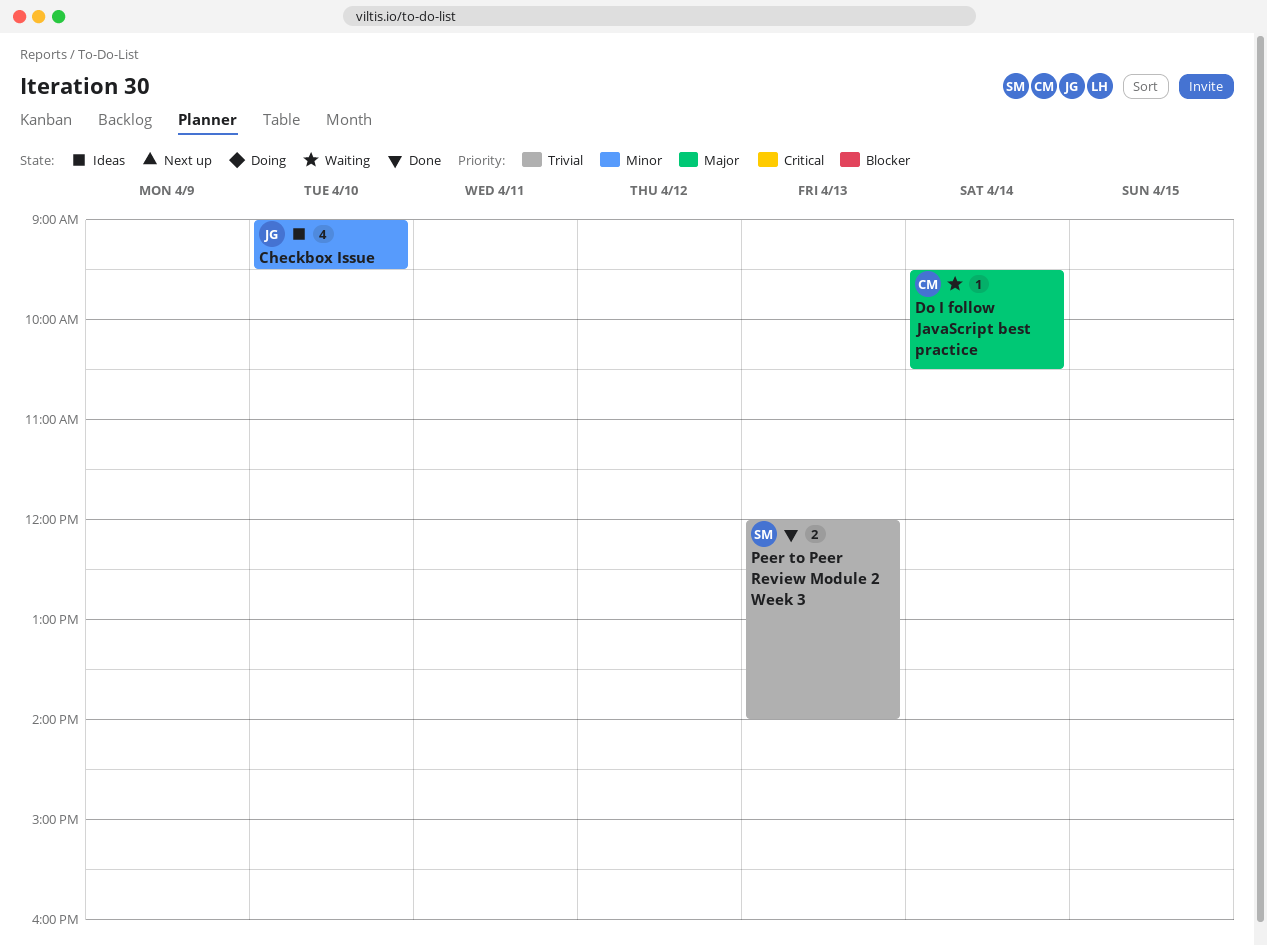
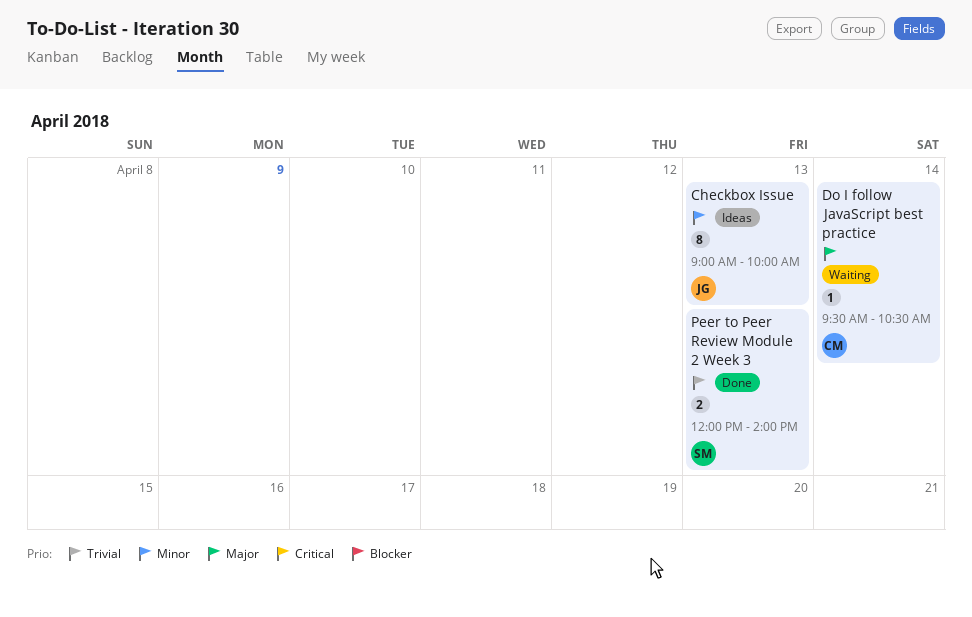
Checkbox Issue, estimate: 4 -> 8
Checkbox Issue, day: Apr 10 -> Apr 13
Checkbox Issue, ends: 09:30 -> 10:00

